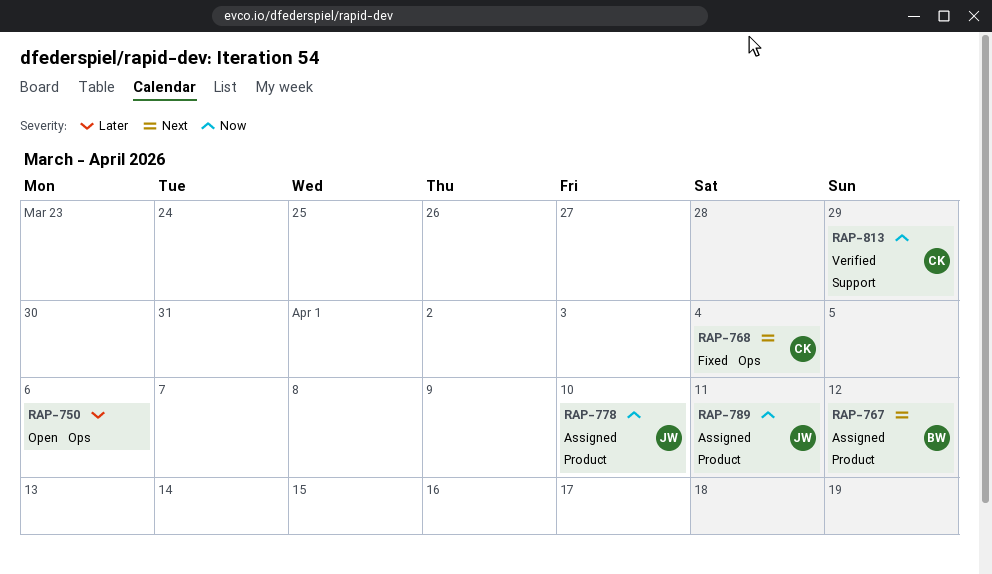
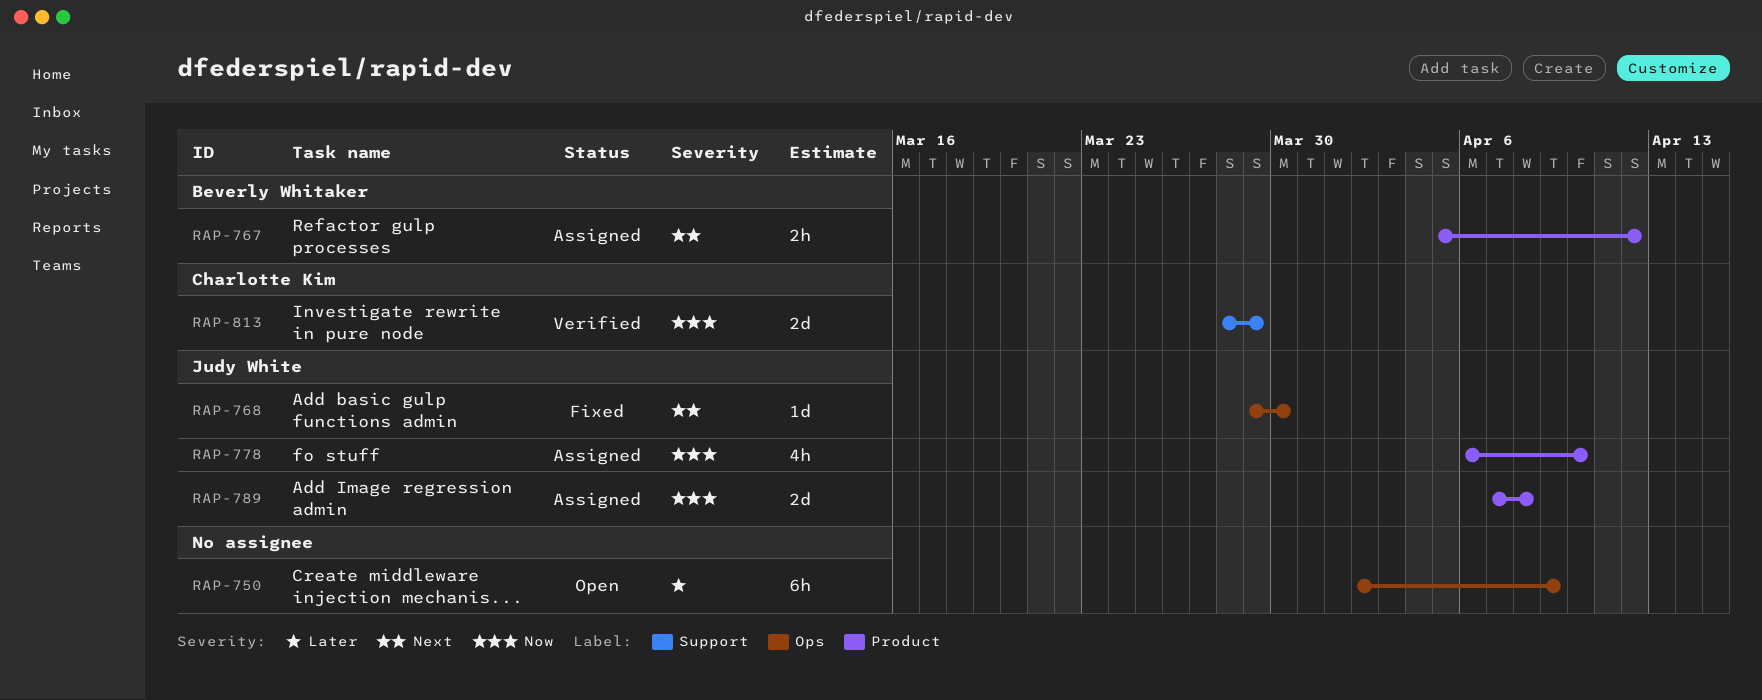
RAP-750, due: Apr 6 -> Apr 9
RAP-768, owner: Charlotte Kim -> Judy White
RAP-768, due: Apr 4 -> Mar 30
RAP-789, due: Apr 11 -> Apr 8

